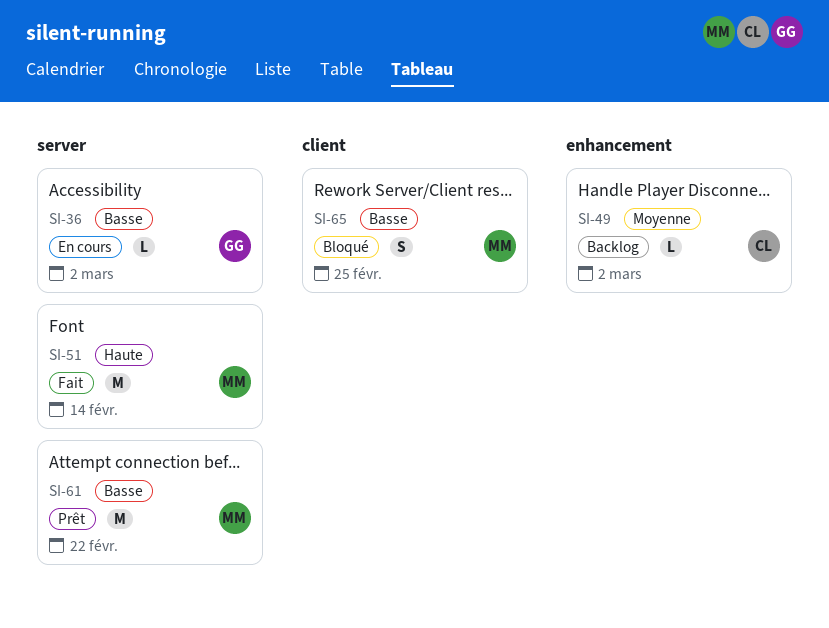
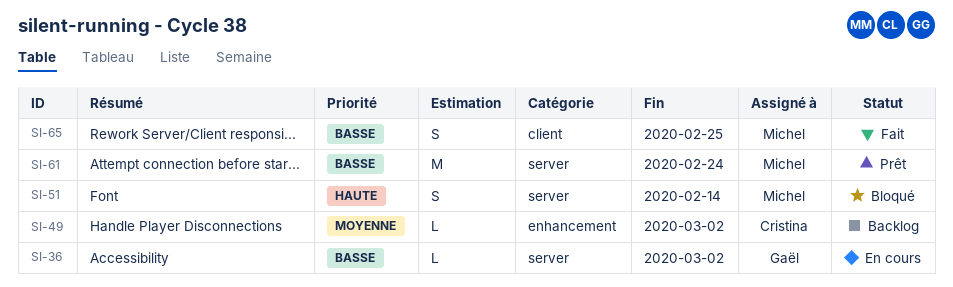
SI-51, status: Fait -> Bloqué
SI-51, estimate: M -> S
SI-61, due: Feb 22 -> Feb 24
SI-65, status: Bloqué -> Fait

